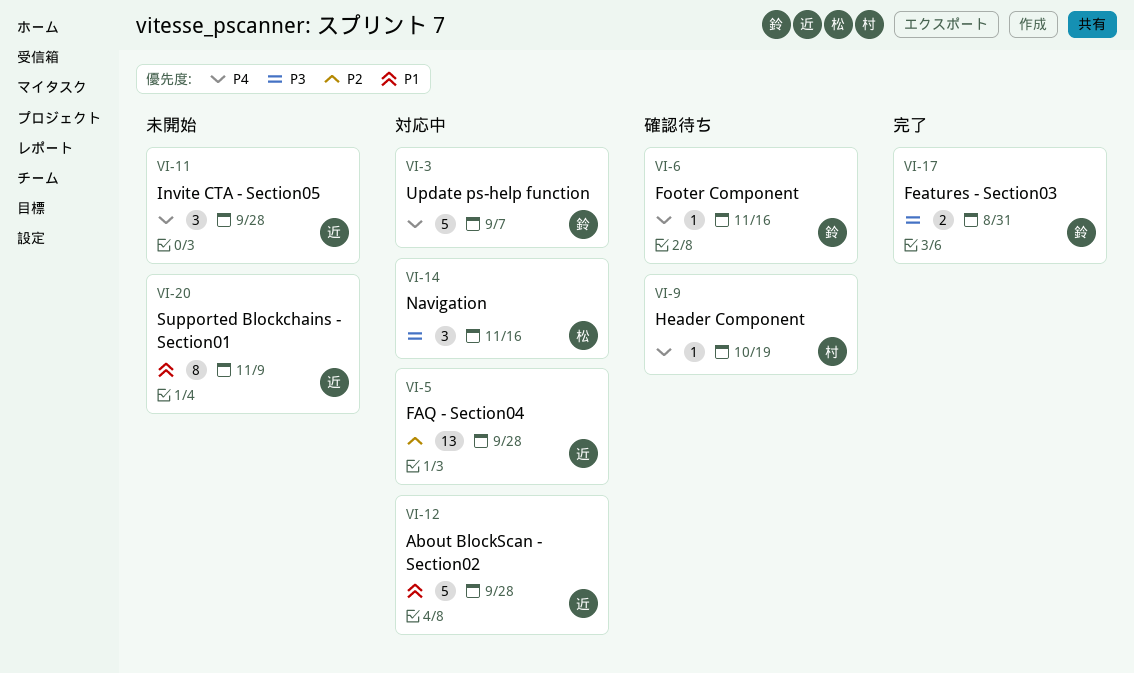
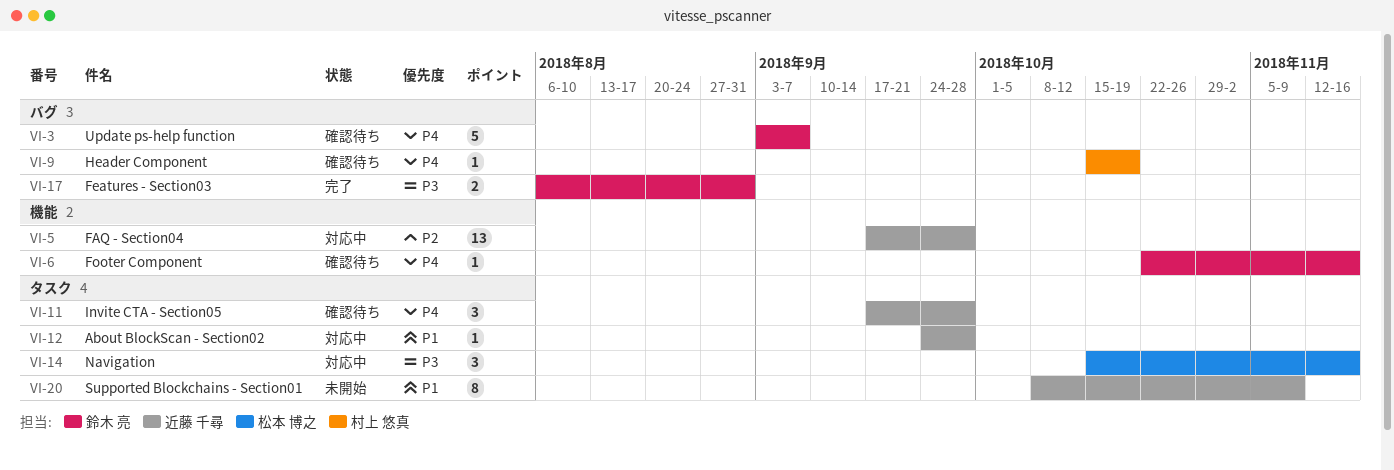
VI-3, status: 対応中 -> 確認待ち
VI-11, status: 未開始 -> 確認待ち
VI-12, estimate: 5 -> 1

